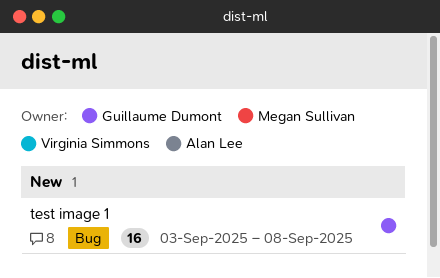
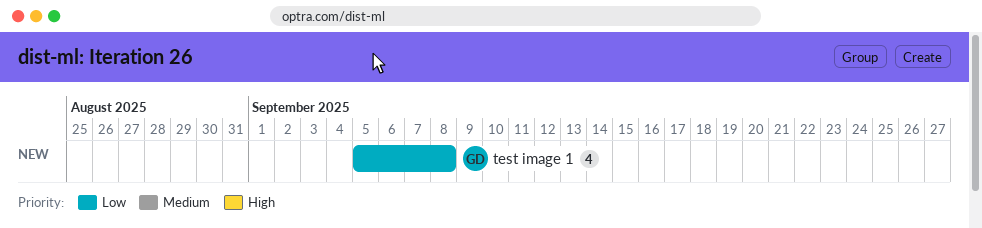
test image 1, estimate: 16 -> 4
test image 1, start: Sep 3 -> Sep 5

